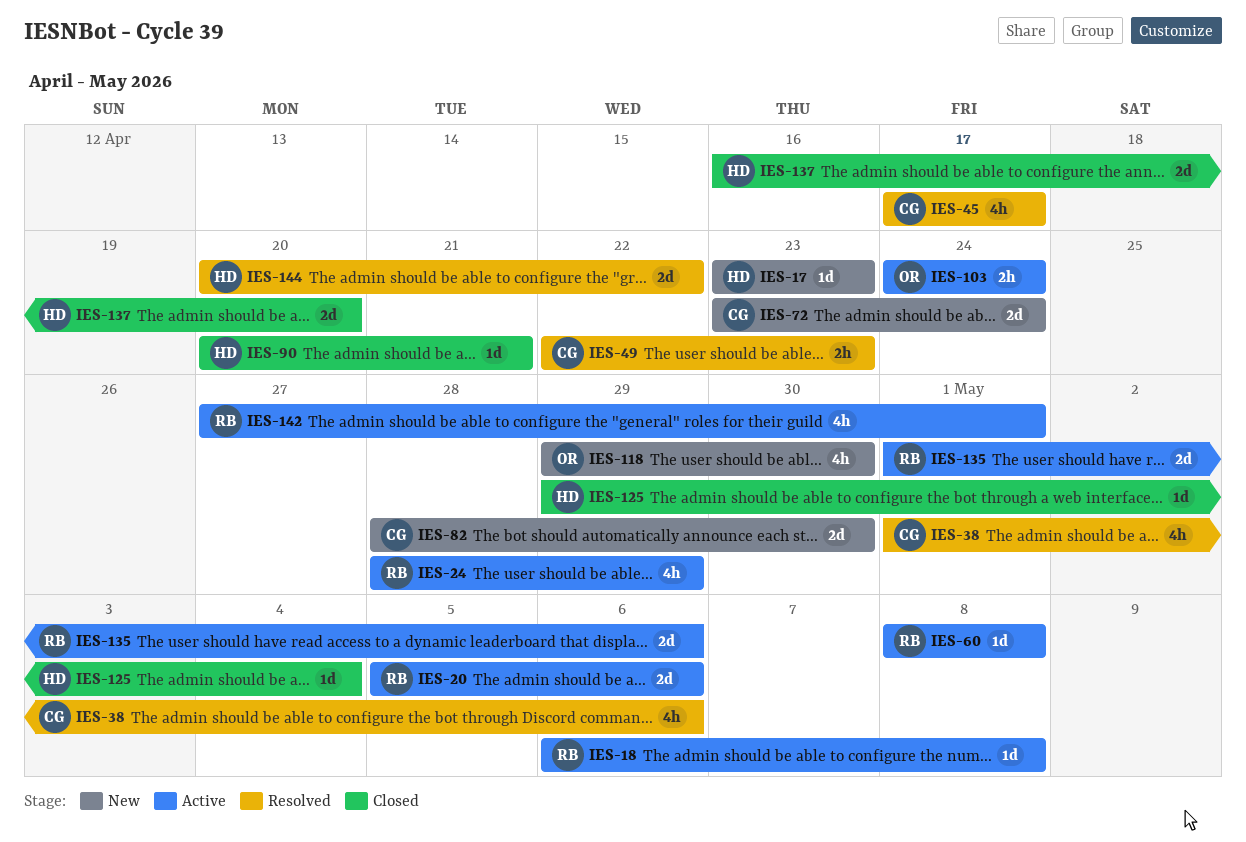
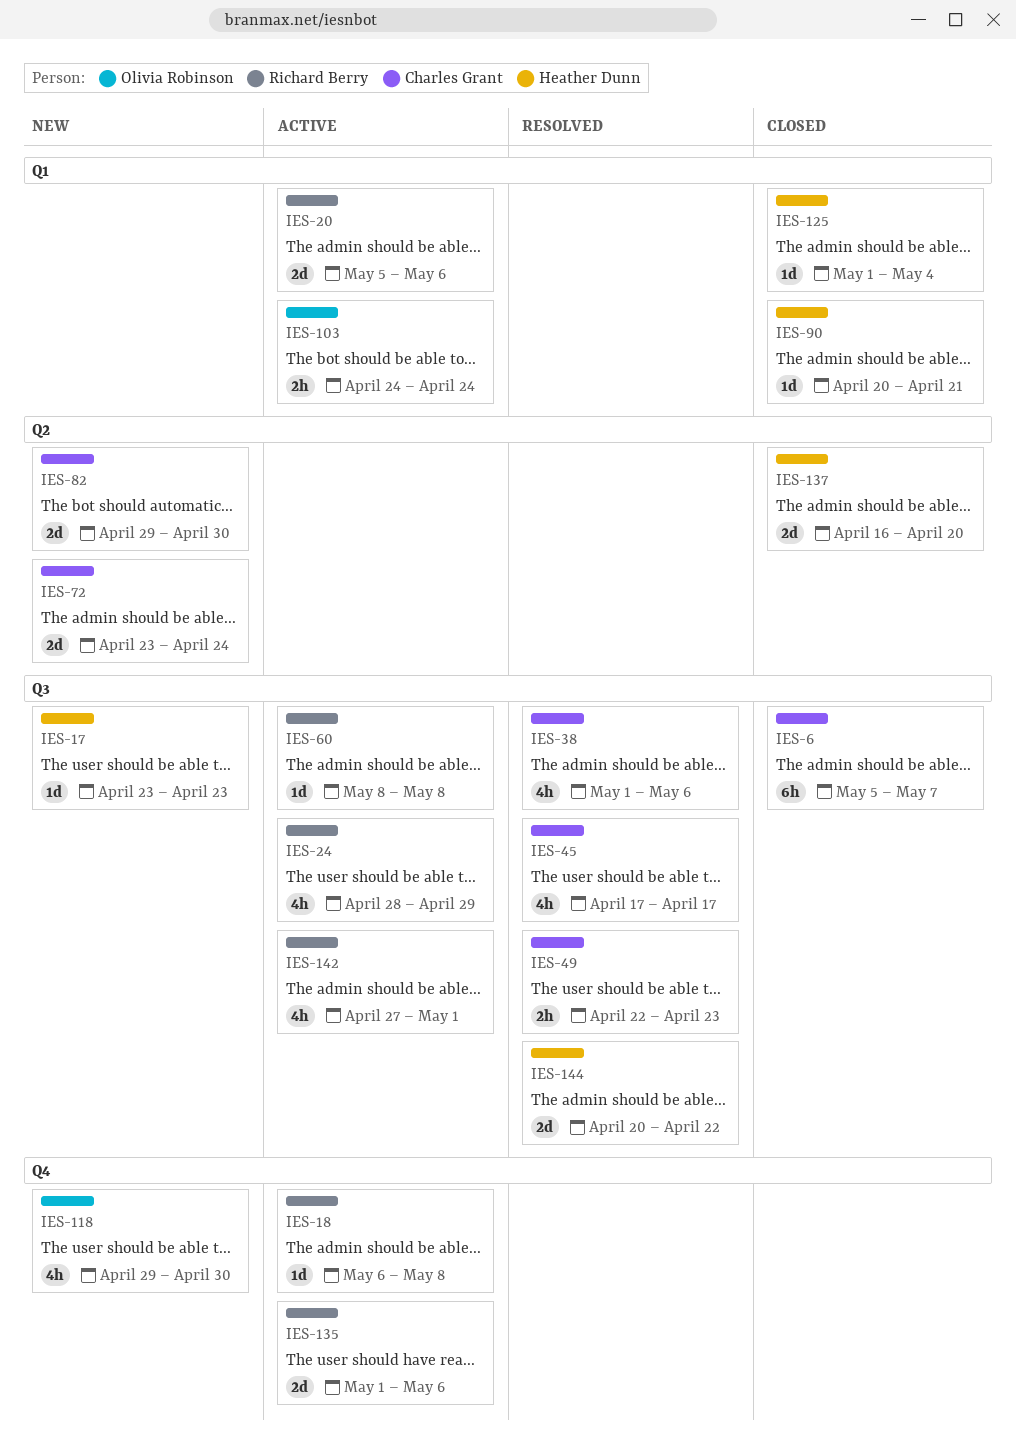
IES-6: none -> present
IES-82, start: Apr 28 -> Apr 29
IES-125, start: Apr 29 -> May 1

